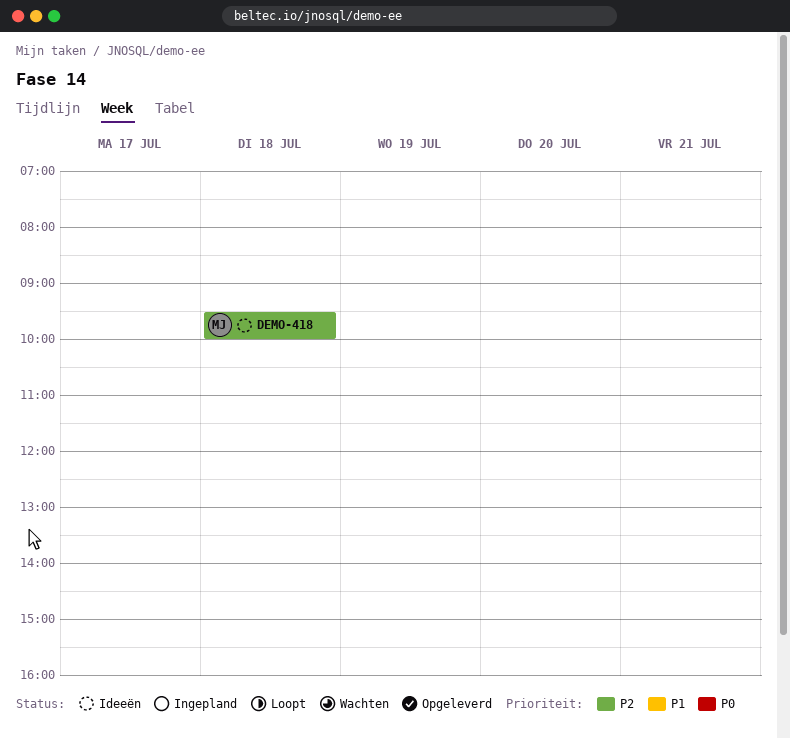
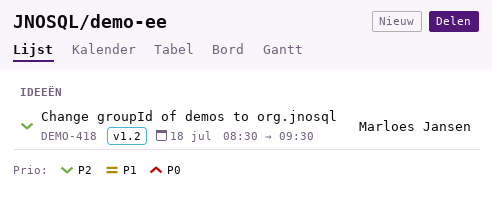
DEMO-418, begins: 09:30 -> 08:30
DEMO-418, ends: 10:00 -> 09:30

